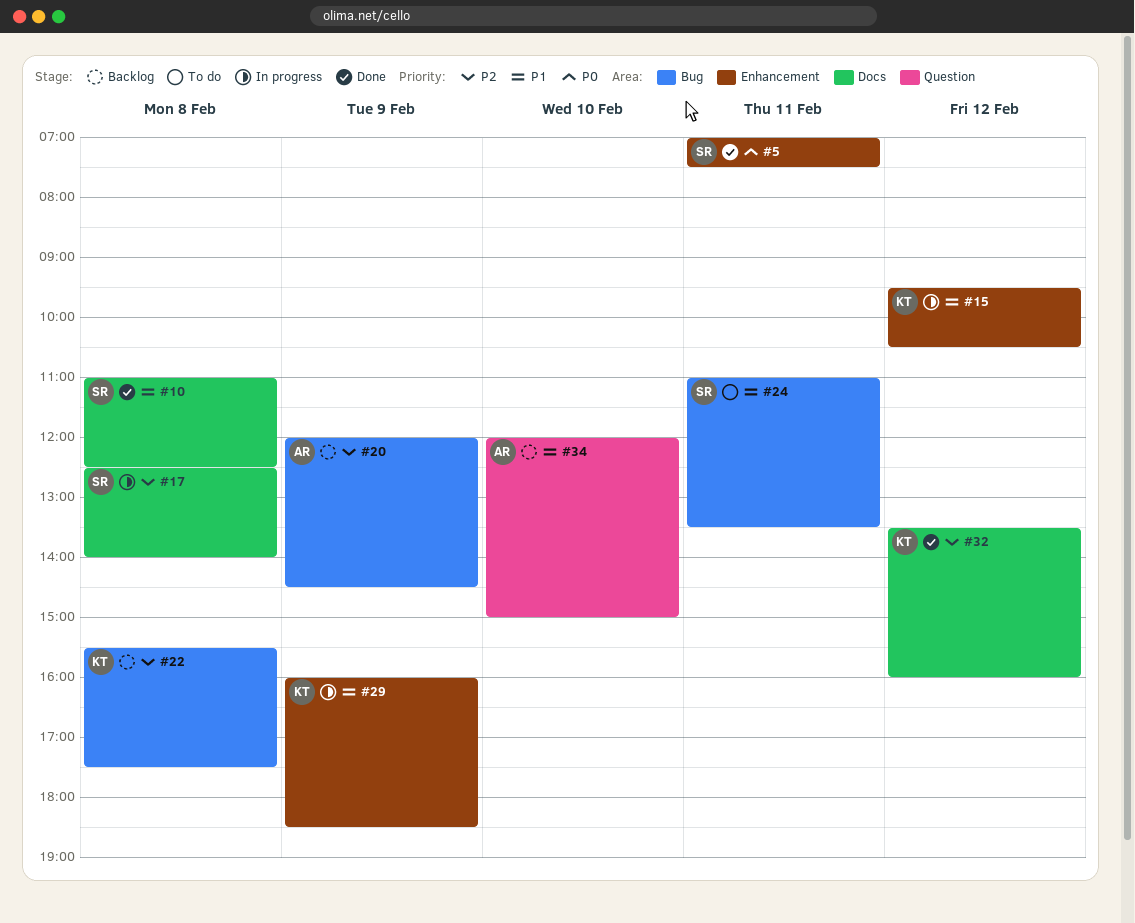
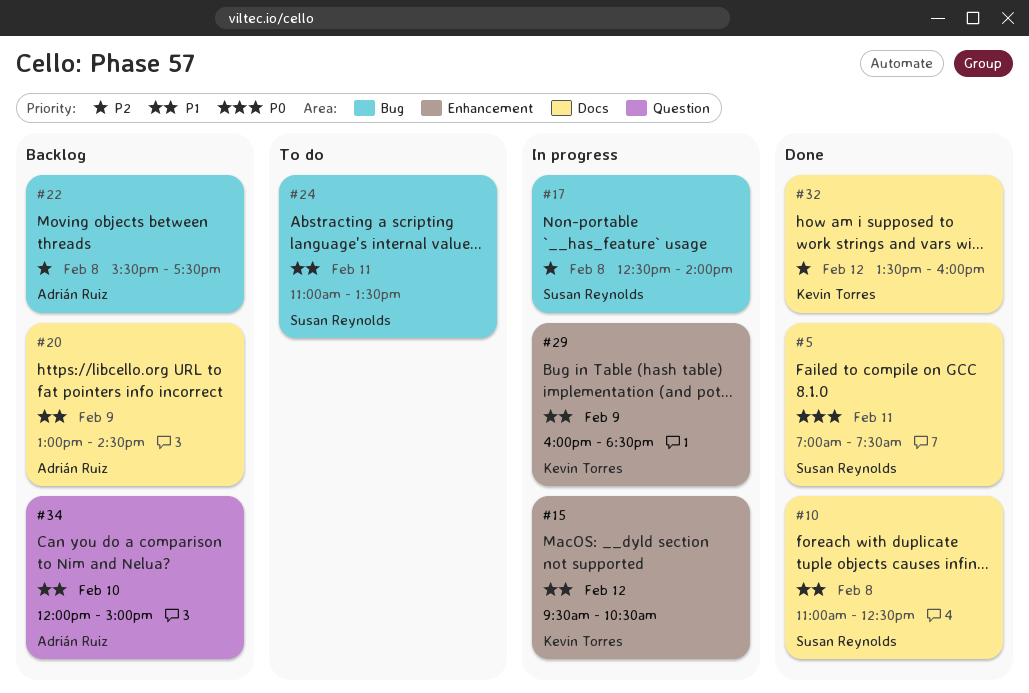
#5, label: Enhancement -> Docs
#17, label: Docs -> Bug
#20, priority: P2 -> P1
#20, label: Bug -> Docs
#20, begins: 12:00 -> 13:00
#22, owner: Kevin Torres -> Adrián Ruiz

